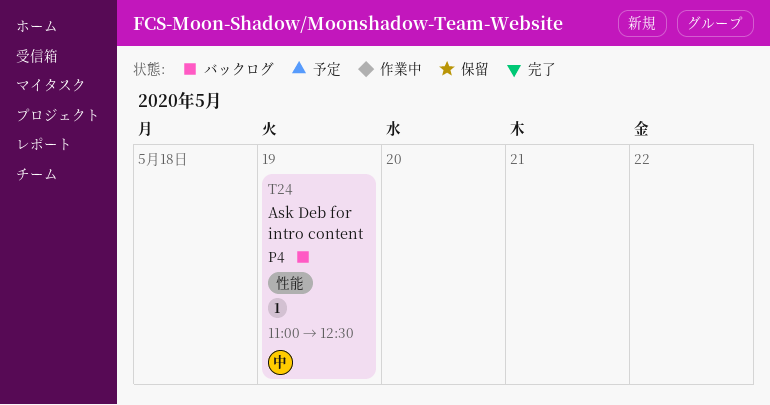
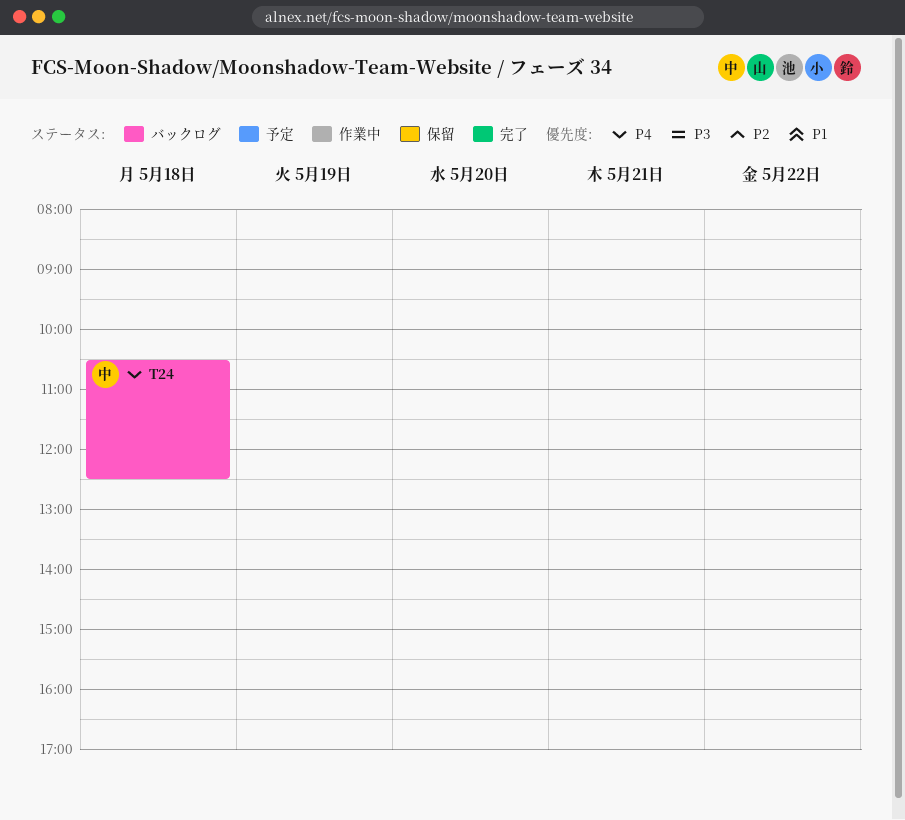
T24, day: May 19 -> May 18
T24, begins: 11:00 -> 10:30

